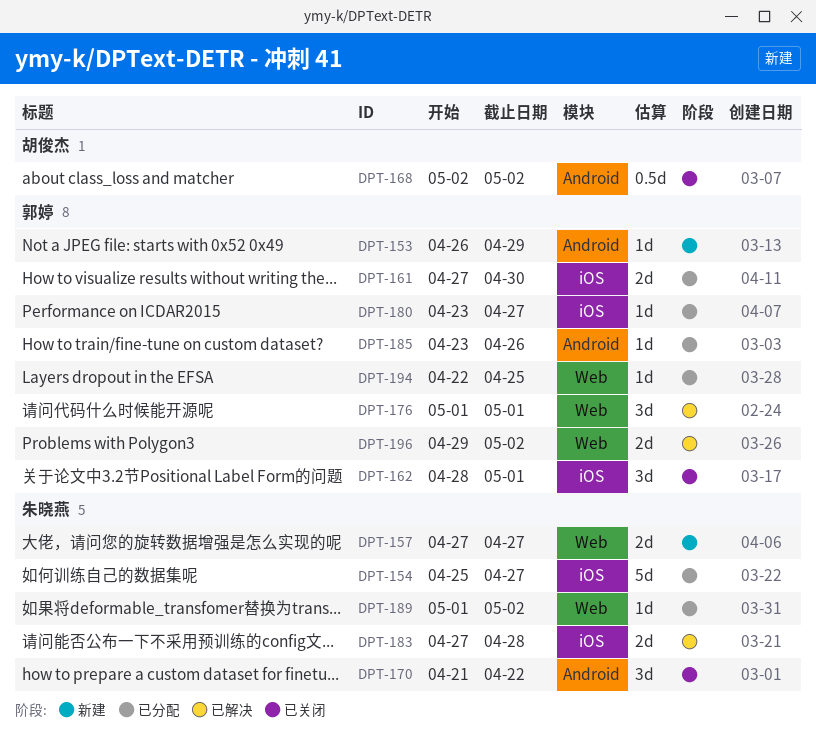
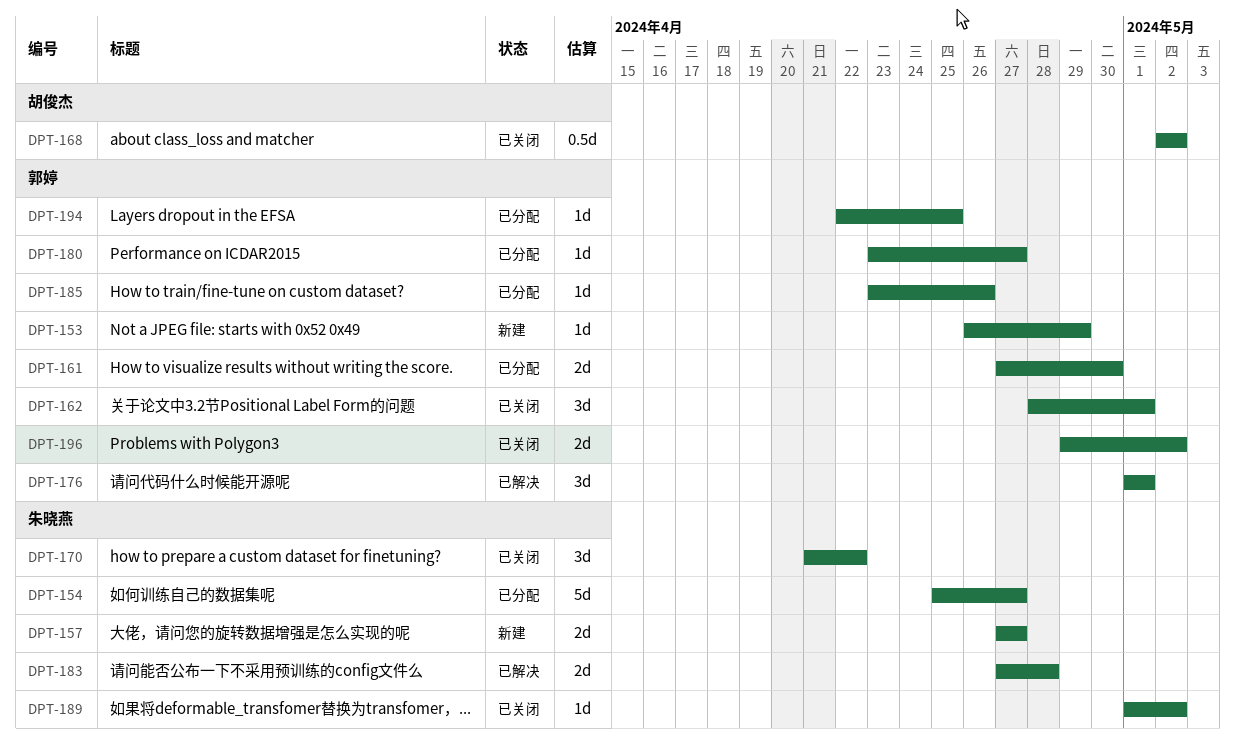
DPT-189, status: 已分配 -> 已关闭
DPT-196, status: 已解决 -> 已关闭

